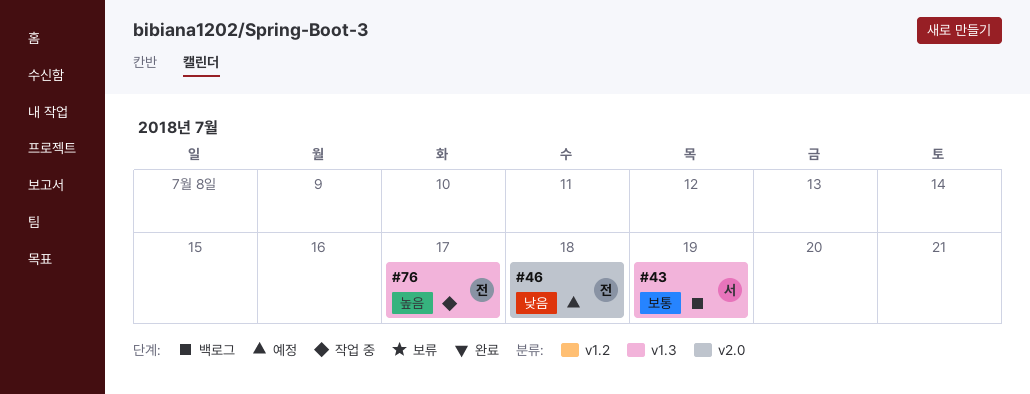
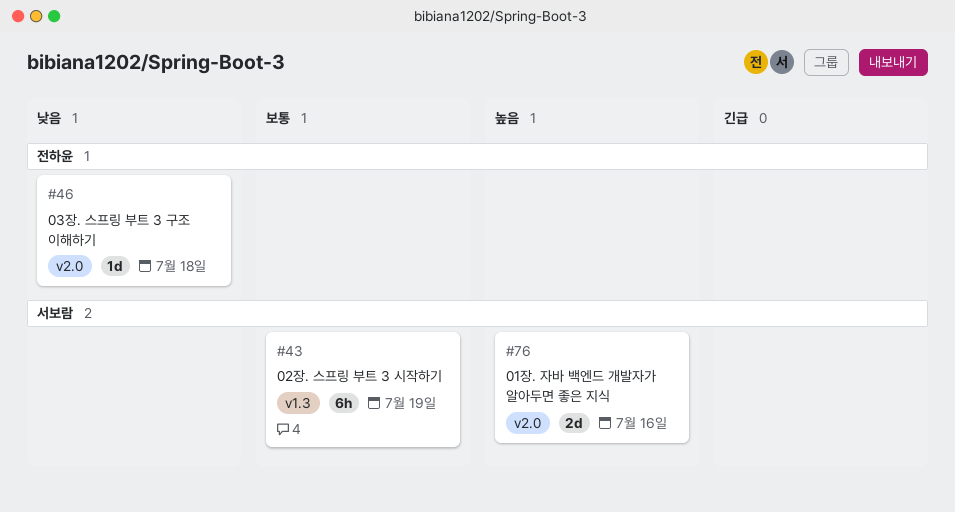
#76, owner: 전하윤 -> 서보람
#76, label: v1.3 -> v2.0
#76, due: Jul 17 -> Jul 16

